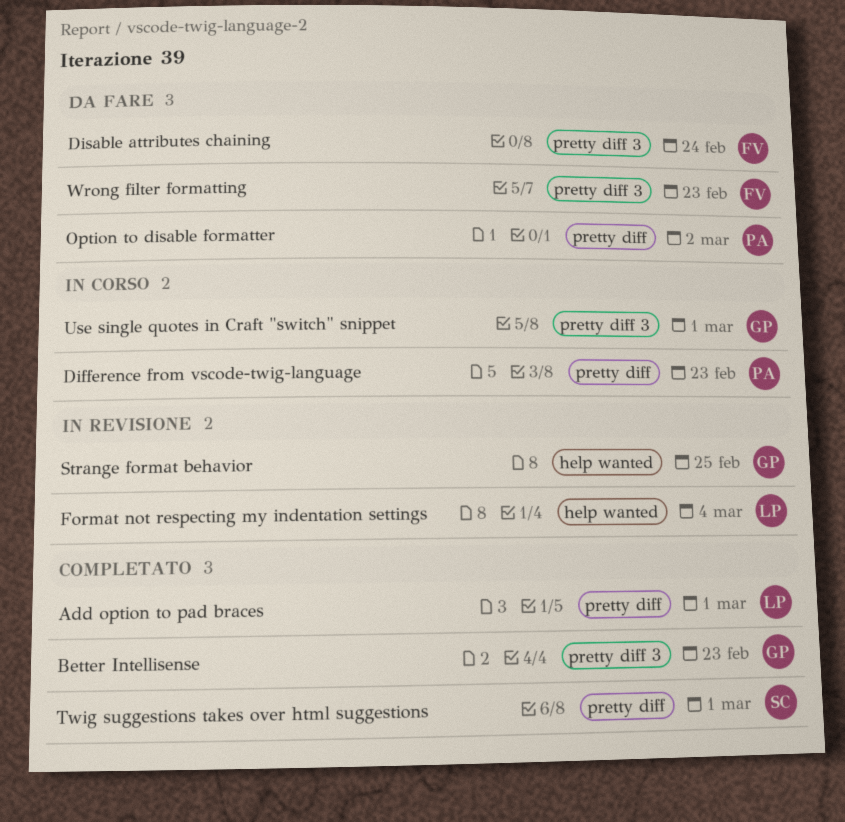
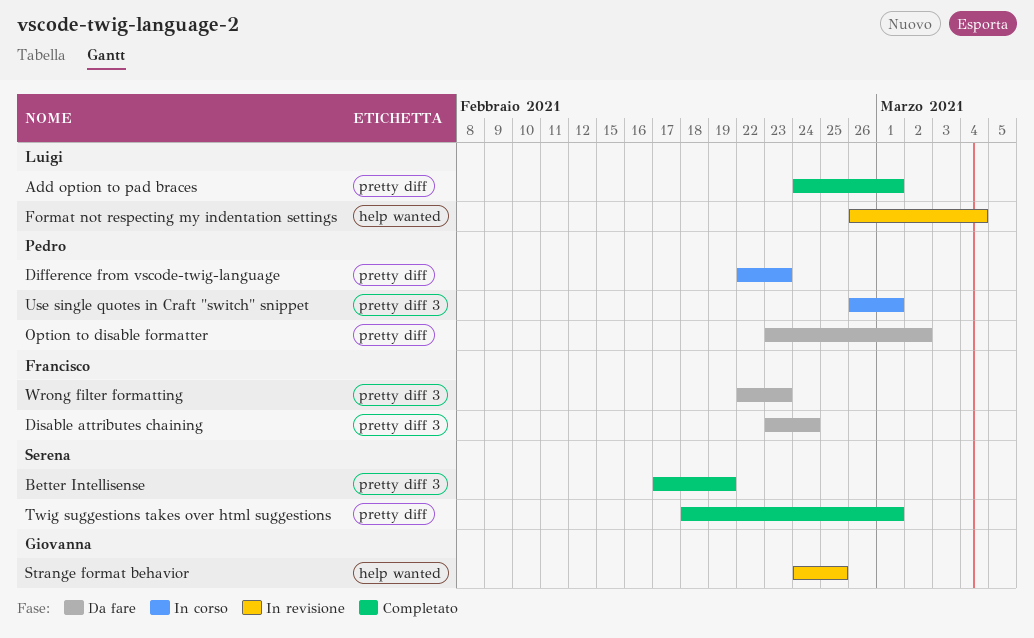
Better Intellisense, owner: Giovanna -> Serena
Better Intellisense, due: Feb 23 -> Feb 19
Use single quotes in Craft "switch" snippet, owner: Giovanna -> Pedro

